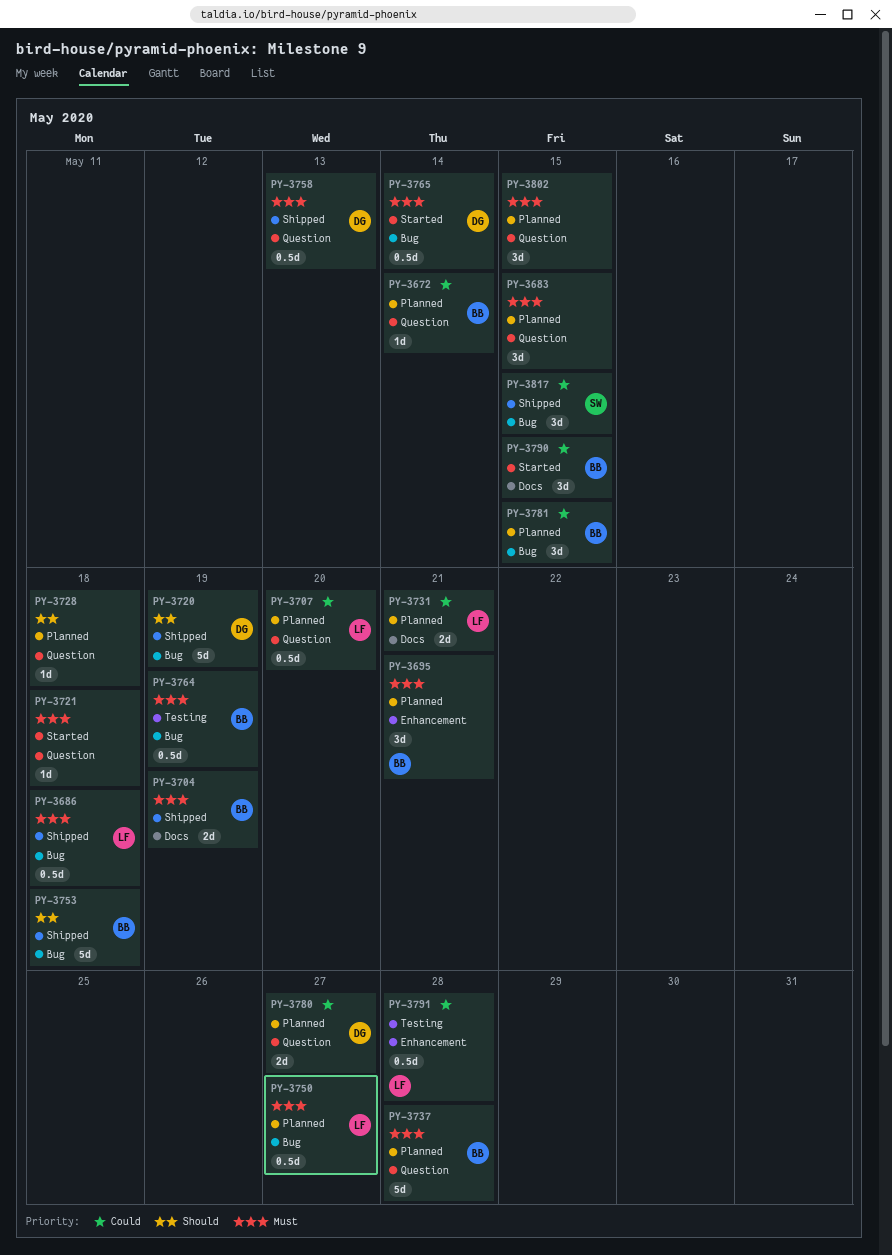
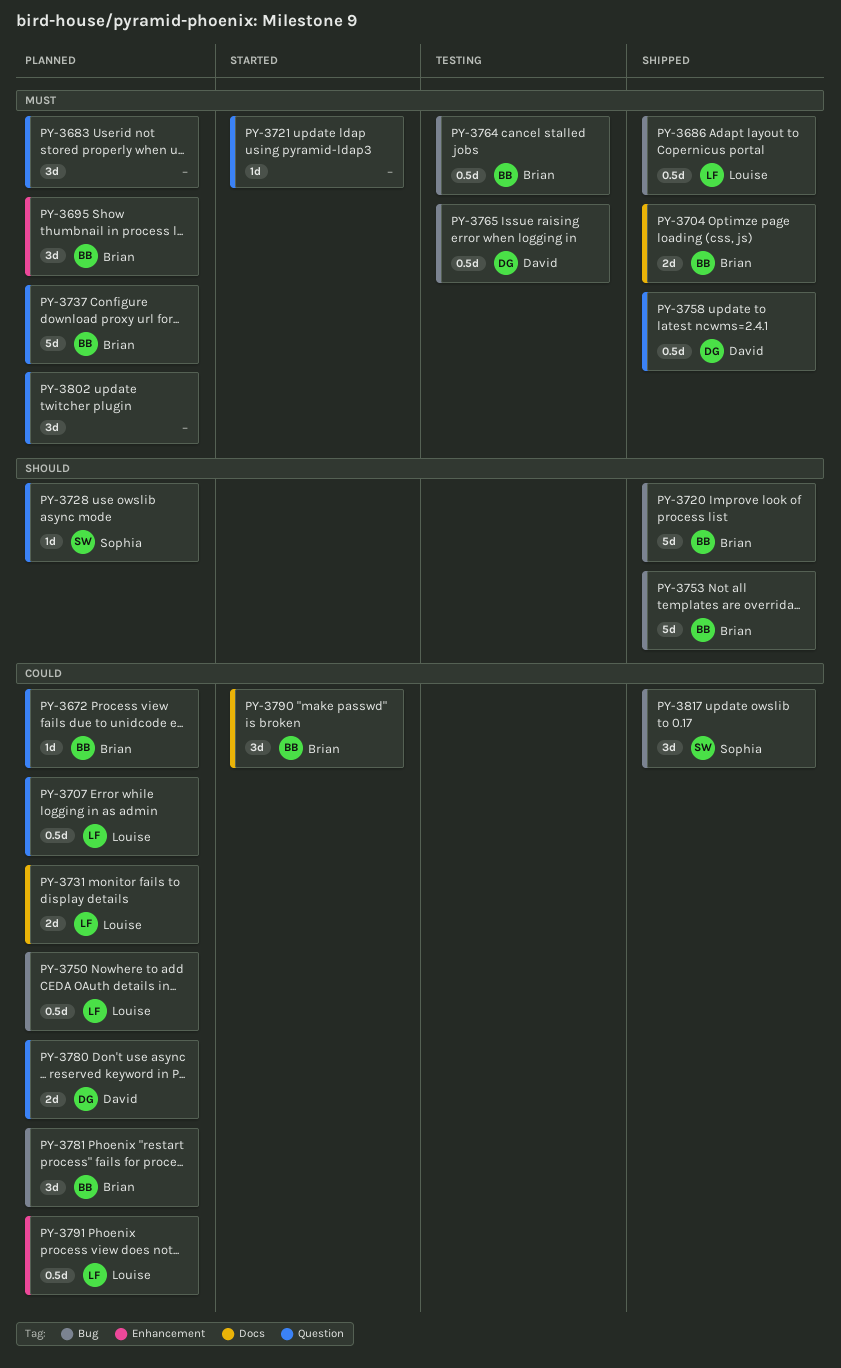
PY-3720, owner: David -> Brian
PY-3728, owner: none -> Sophia
PY-3750, priority: Must -> Could
PY-3765, status: Started -> Testing
PY-3791, status: Testing -> Planned

